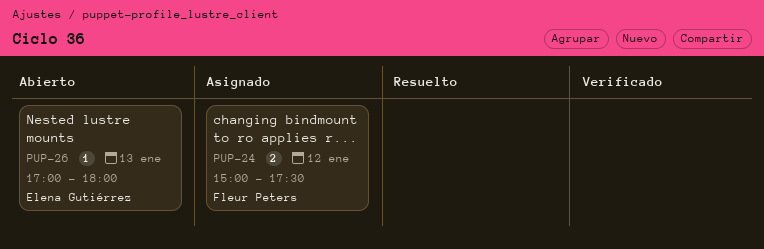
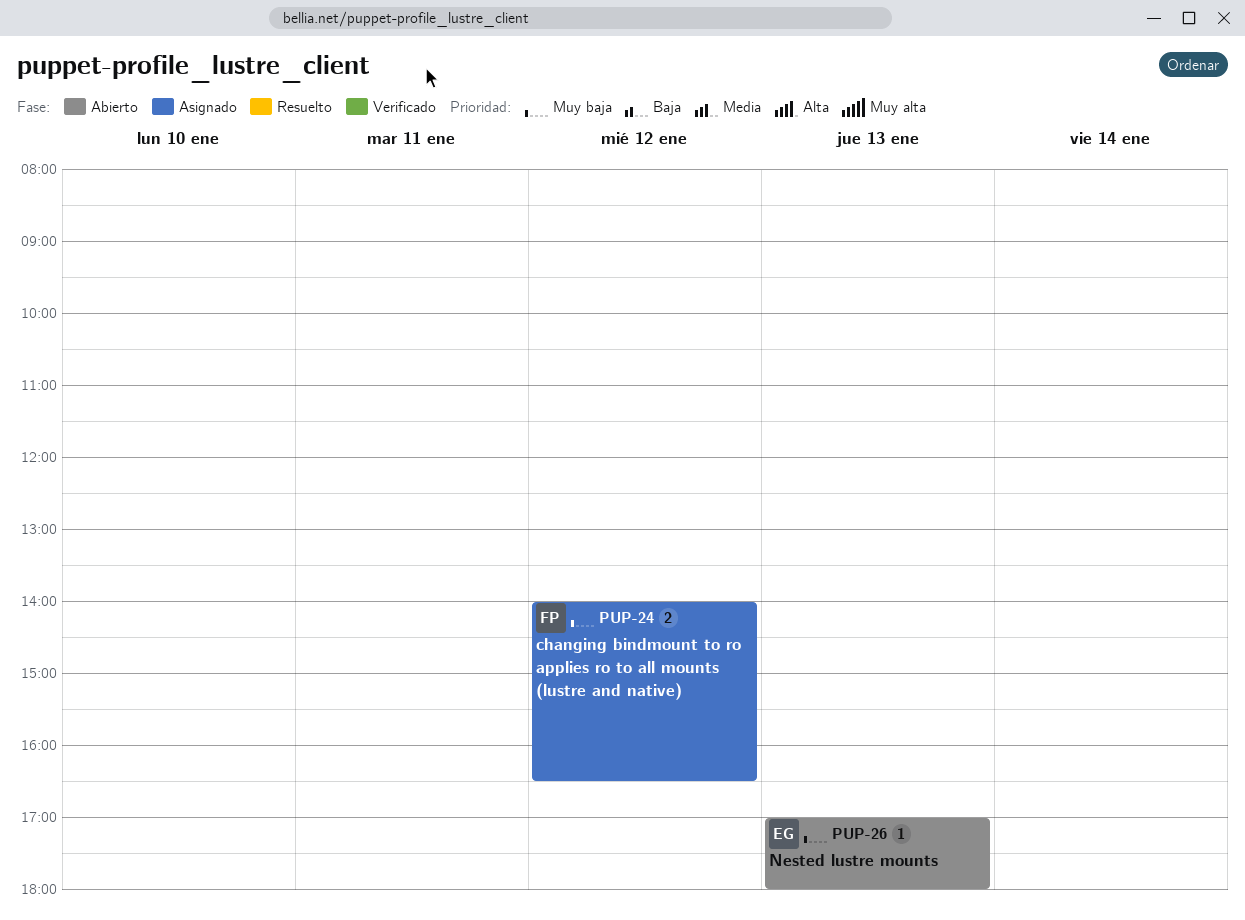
PUP-24, begins: 15:00 -> 14:00
PUP-24, ends: 17:30 -> 16:30

